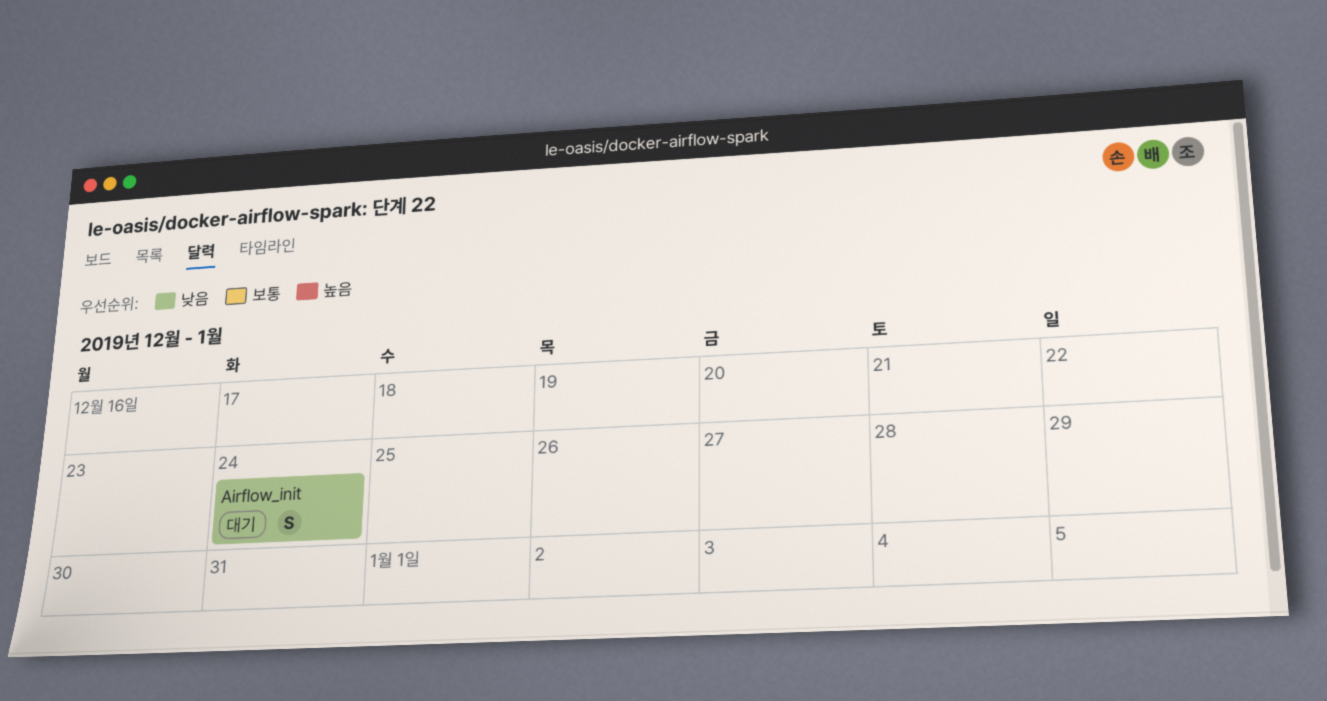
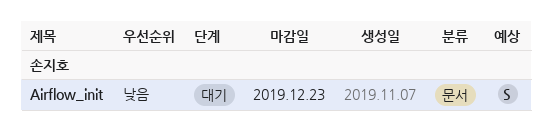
Airflow_init, due: Dec 24 -> Dec 23

